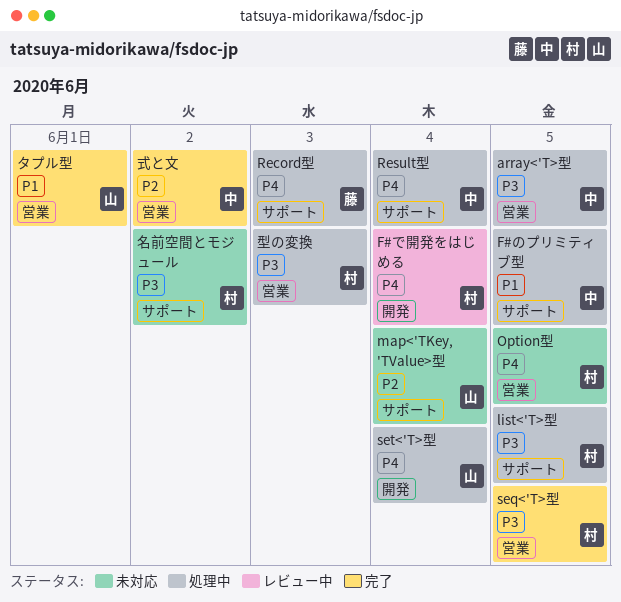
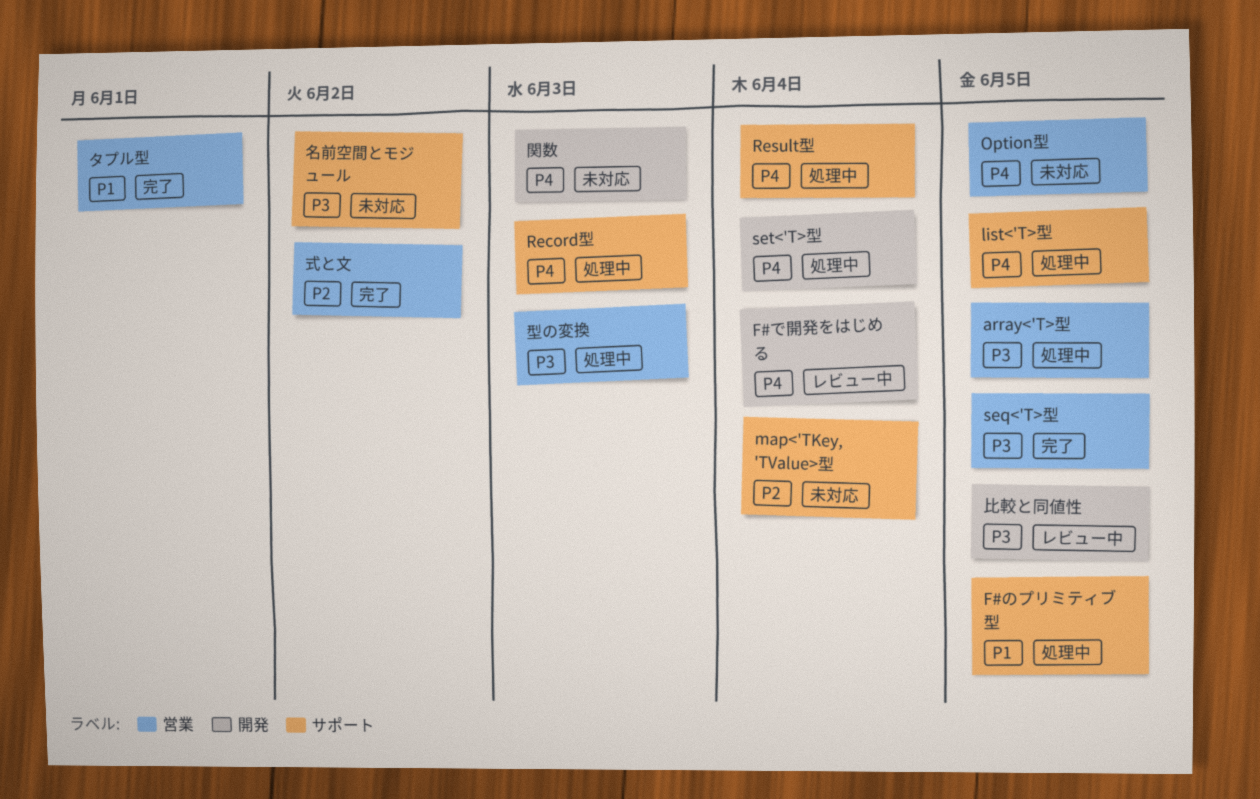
list<'T>型, priority: P3 -> P4
比較と同値性: none -> present
関数: none -> present

